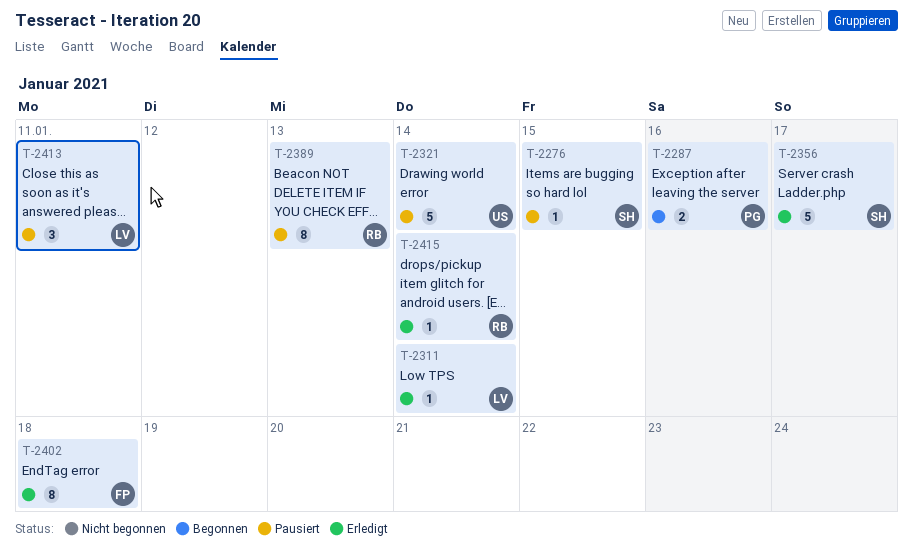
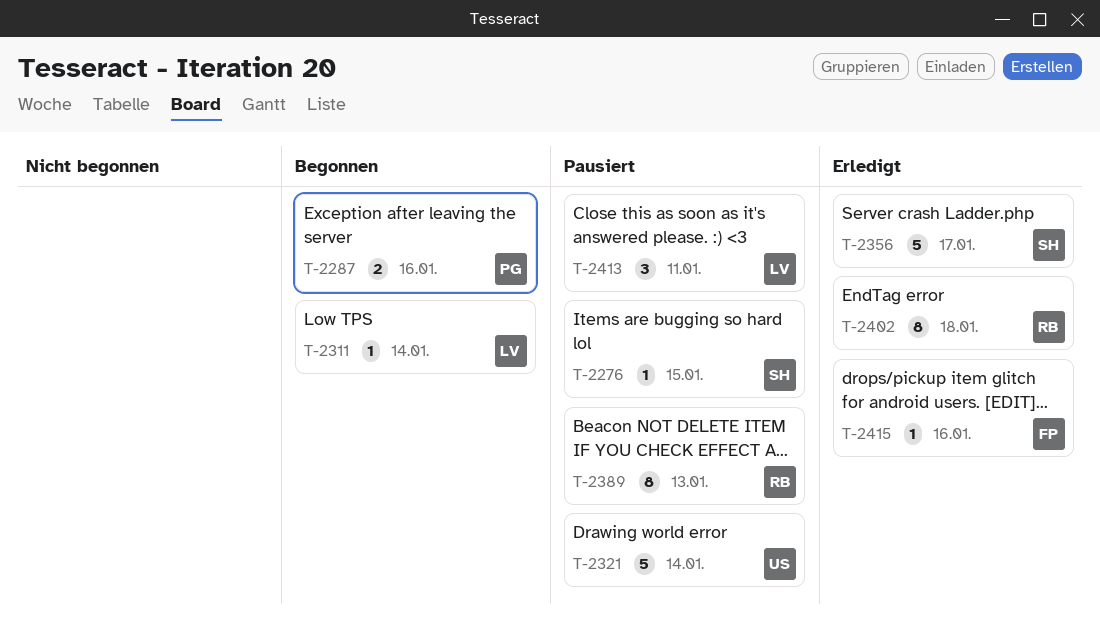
T-2311, status: Erledigt -> Begonnen
T-2402, owner: FP -> RB
T-2415, owner: RB -> FP
T-2415, due: Jan 14 -> Jan 16

